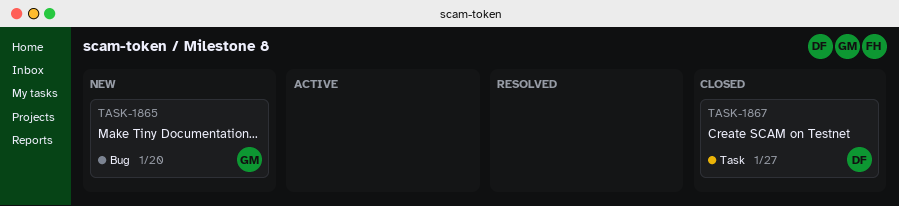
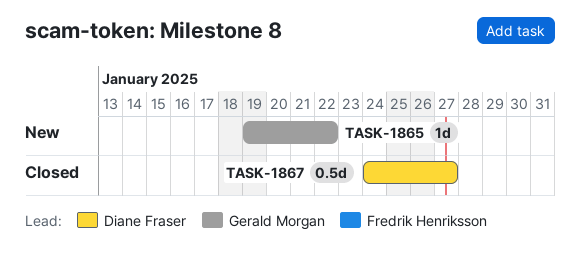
TASK-1865, due: Jan 20 -> Jan 22

